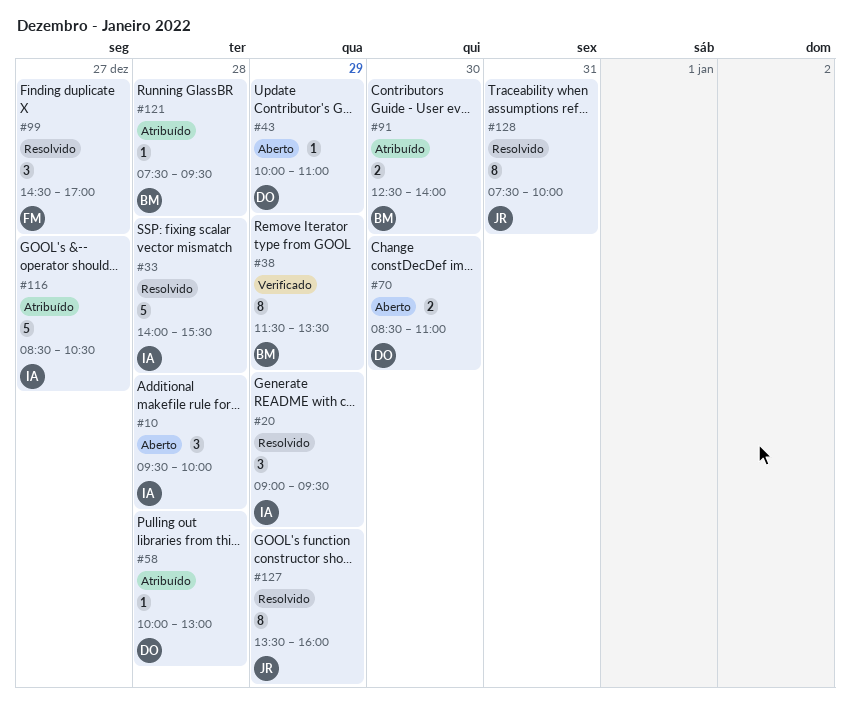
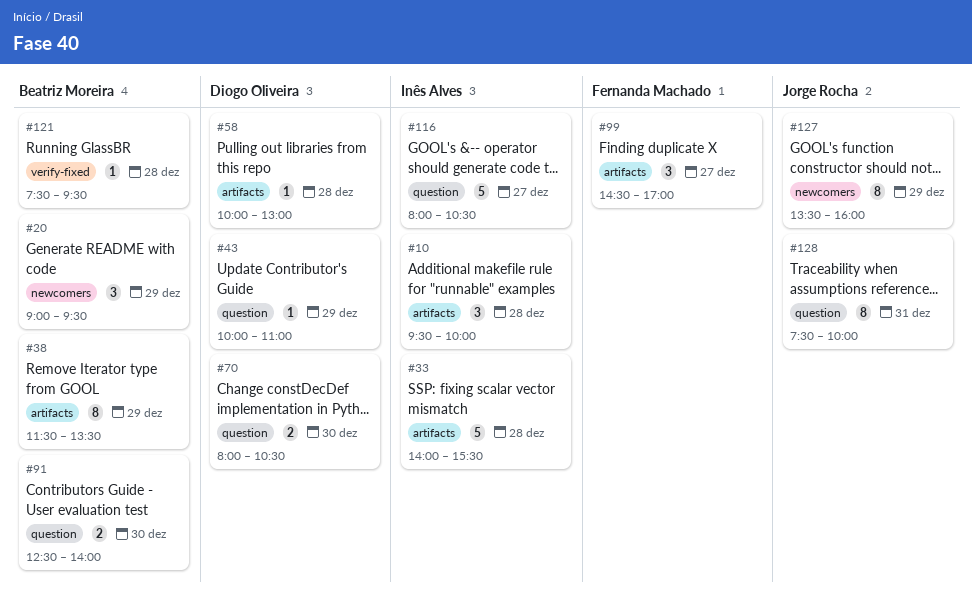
#20, owner: Inês Alves -> Beatriz Moreira
#70, begins: 08:30 -> 08:00
#70, ends: 11:00 -> 10:30
#116, begins: 08:30 -> 08:00

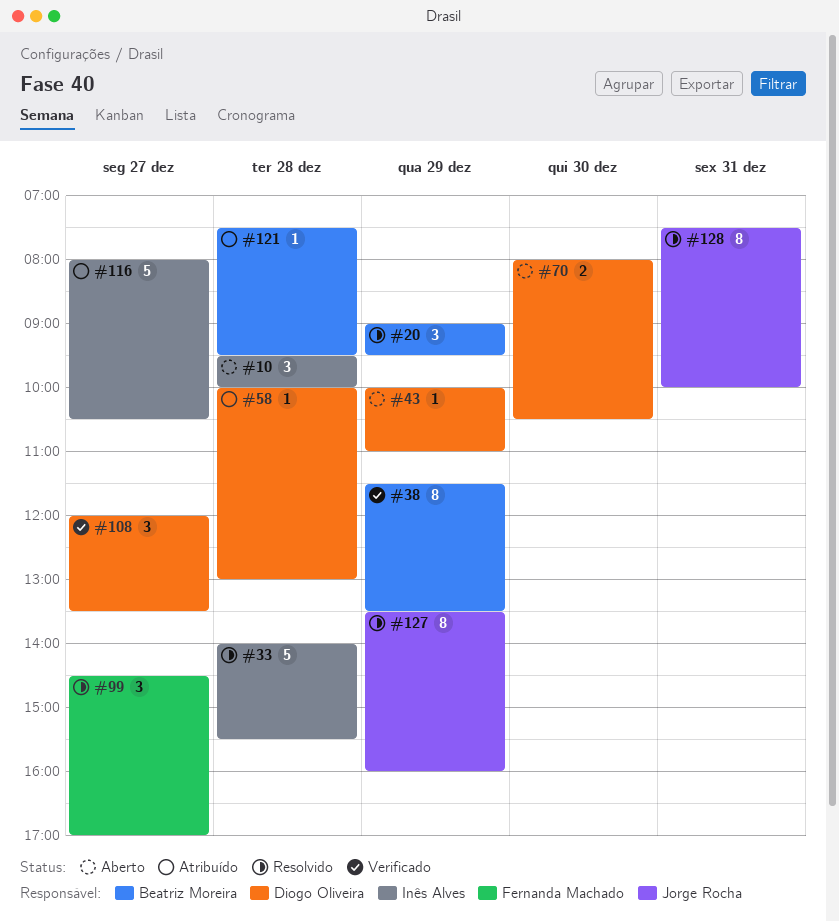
#91: present -> none
#108: none -> present

